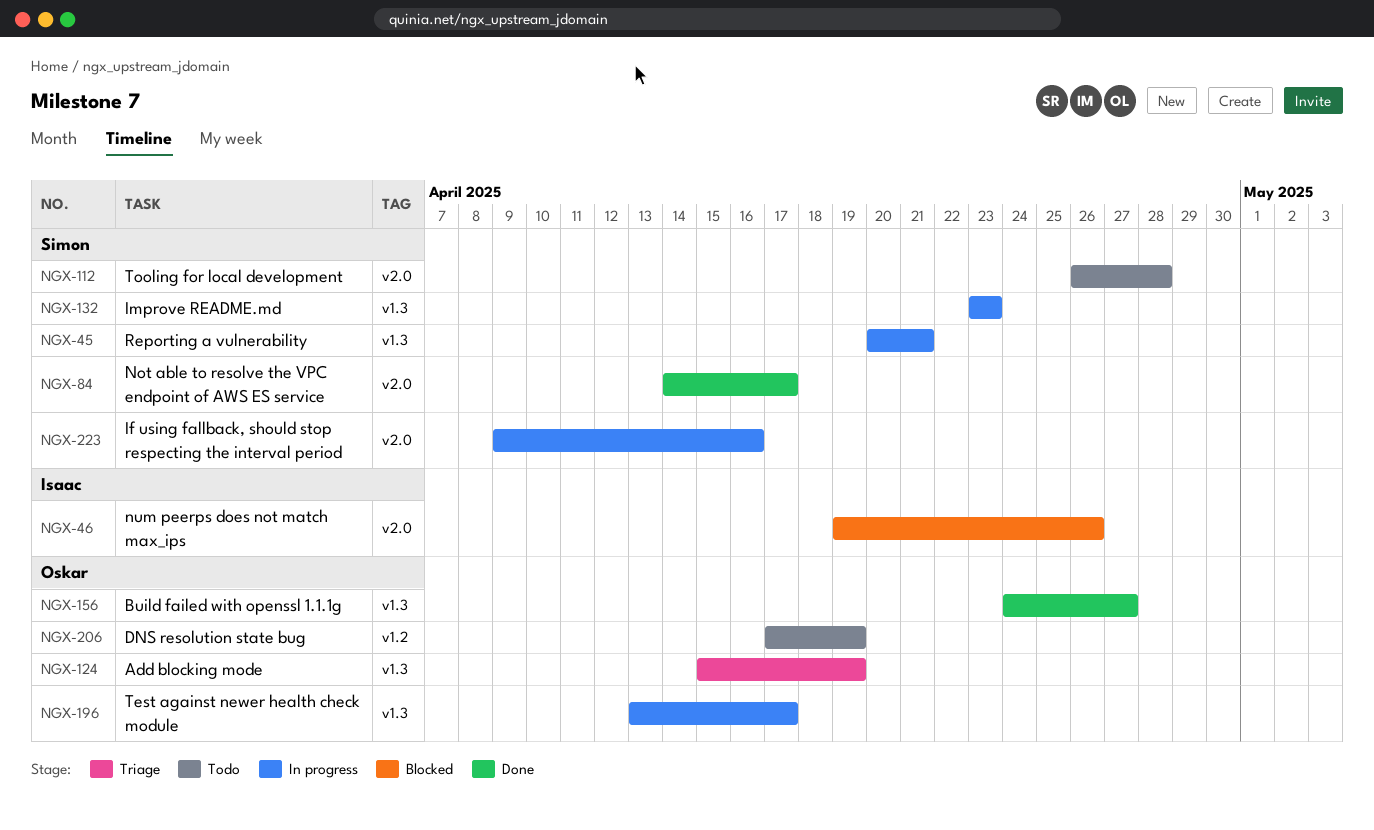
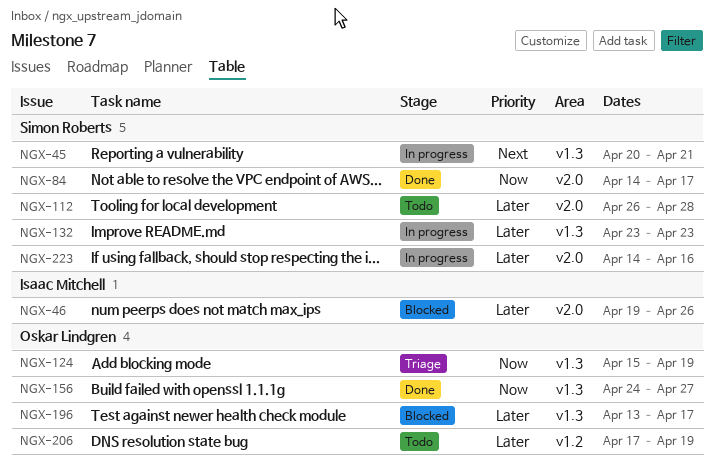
NGX-196, status: In progress -> Blocked
NGX-223, start: Apr 9 -> Apr 14

